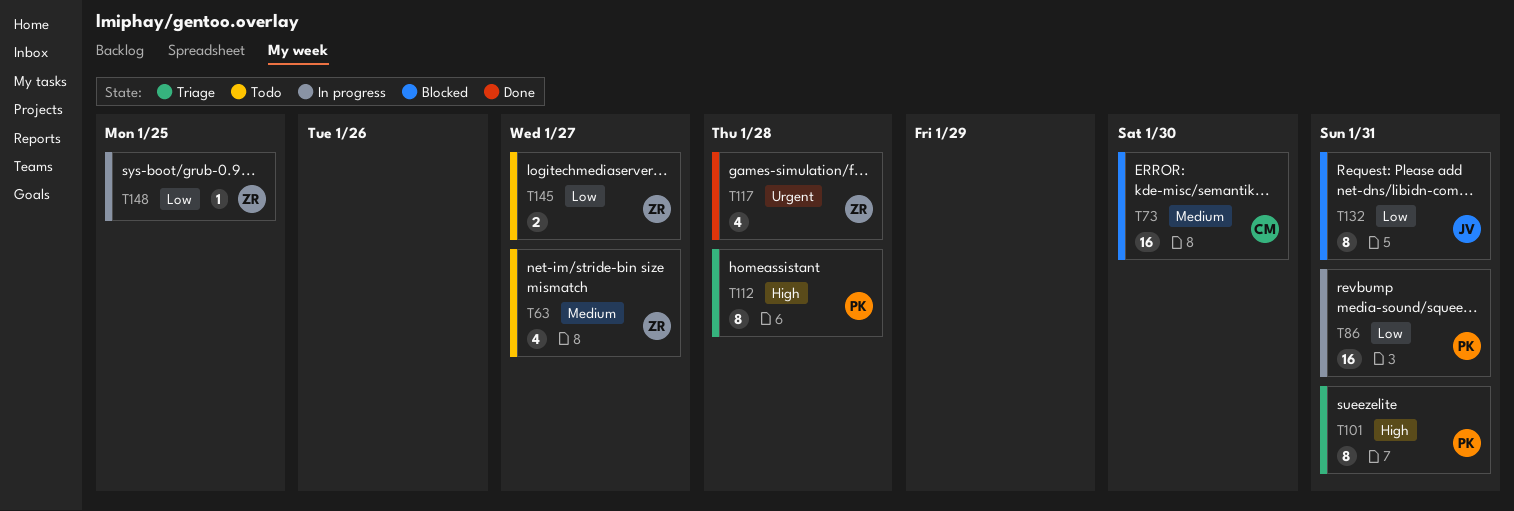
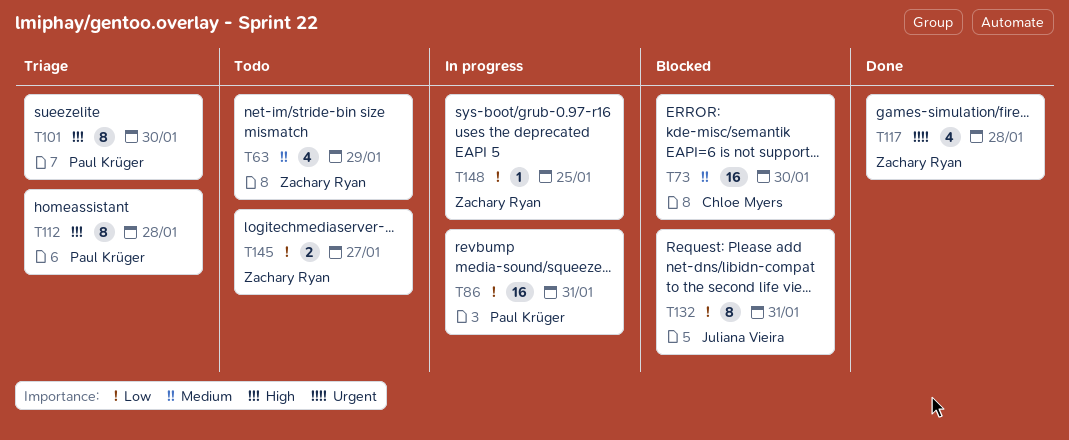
T63, due: Jan 27 -> Jan 29
T101, due: Jan 31 -> Jan 30

